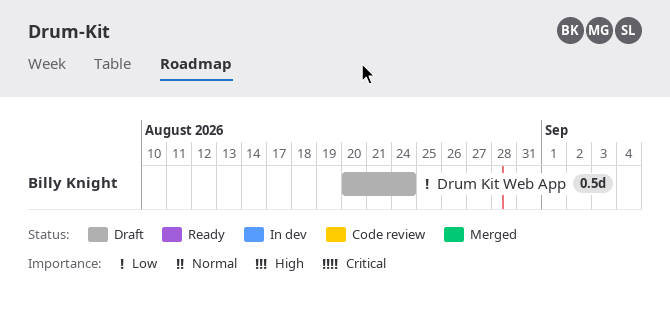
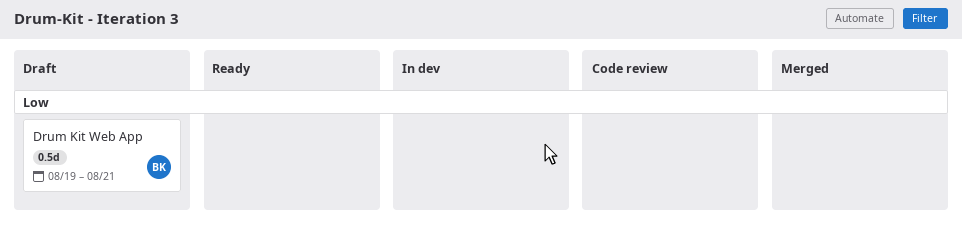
Drum Kit Web App, start: Aug 20 -> Aug 19
Drum Kit Web App, due: Aug 24 -> Aug 21

